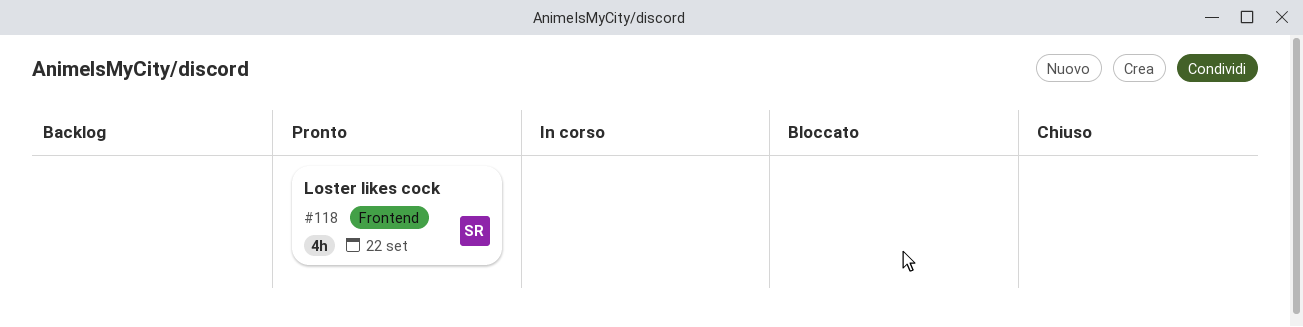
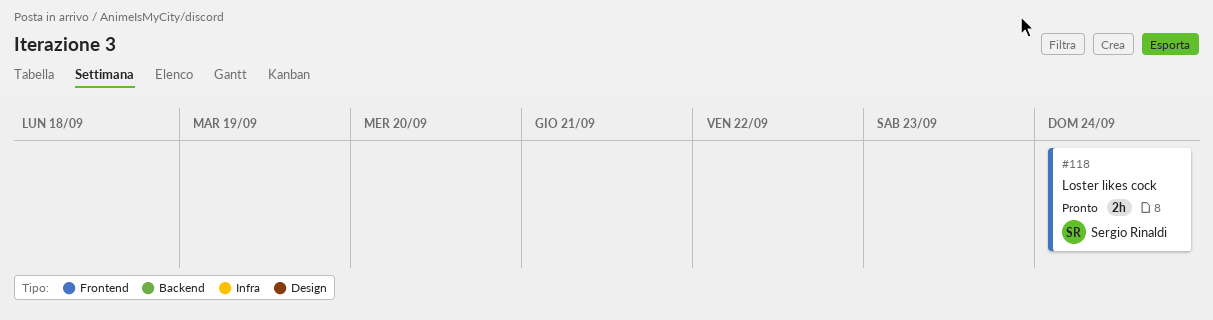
#118, estimate: 4h -> 2h
#118, due: Sep 22 -> Sep 24

